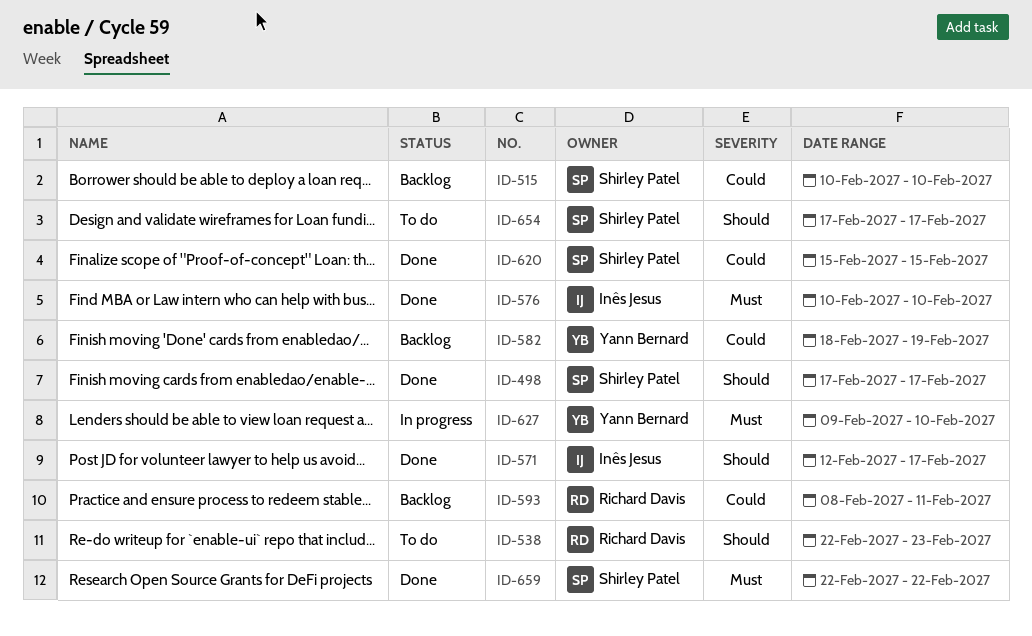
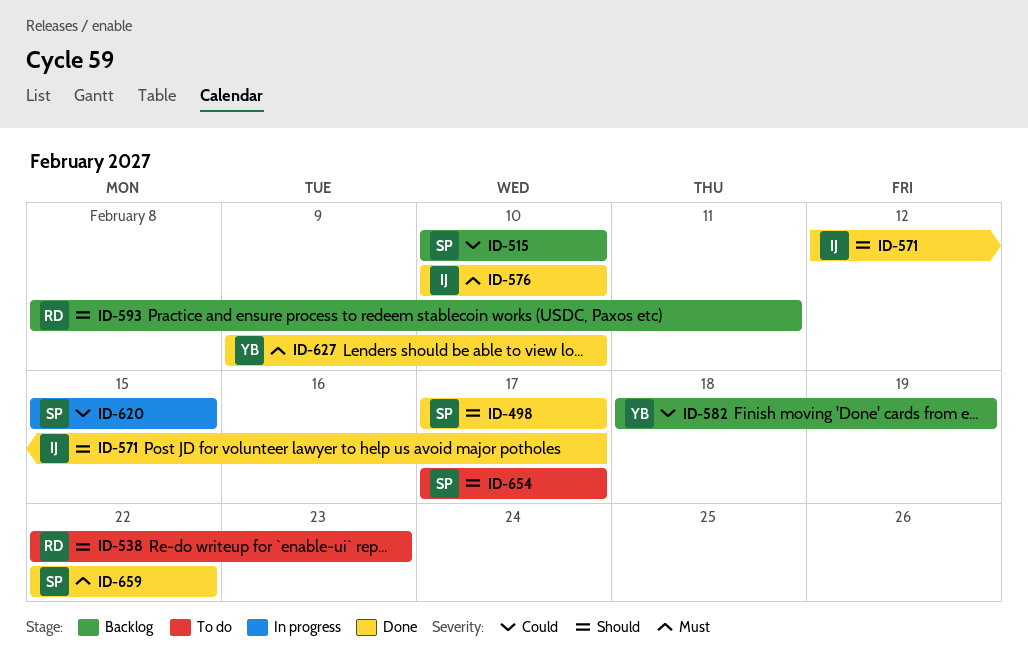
ID-593, priority: Could -> Should
ID-620, status: Done -> In progress
ID-627, status: In progress -> Done

